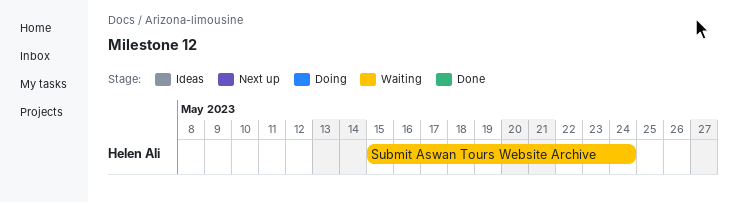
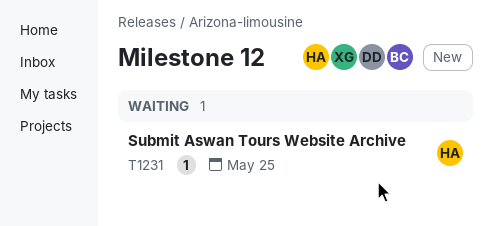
Submit Aswan Tours Website Archive, due: May 24 -> May 25

